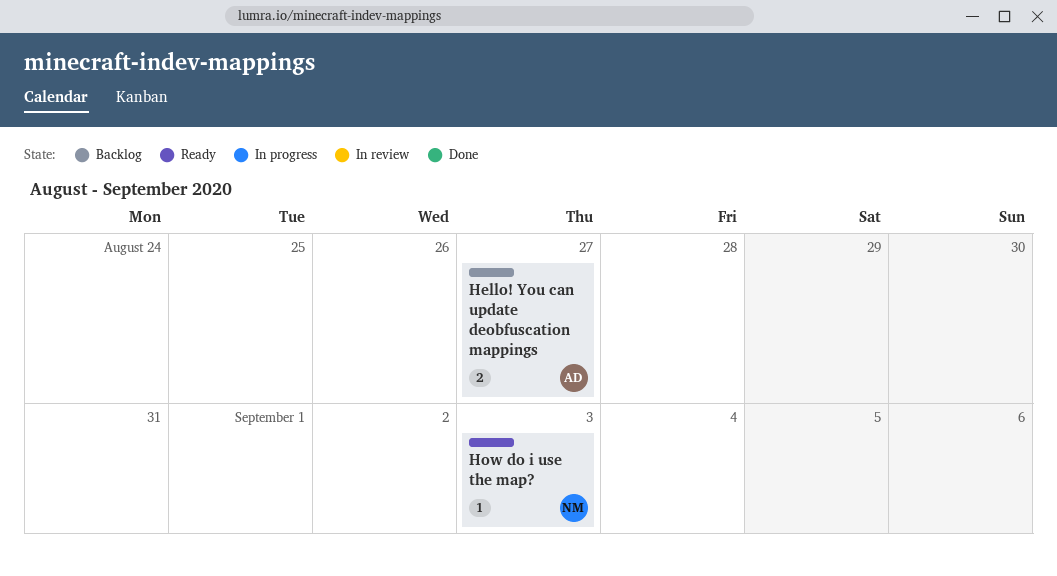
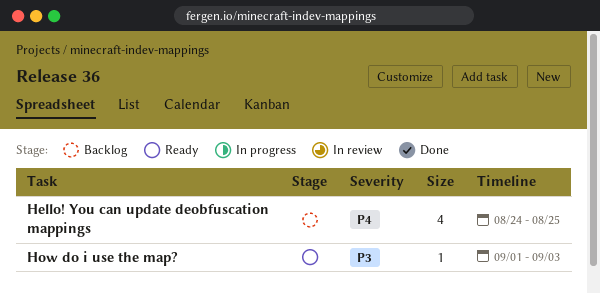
Hello! You can update deobfuscation mappings, estimate: 2 -> 4
Hello! You can update deobfuscation mappings, due: Aug 27 -> Aug 25

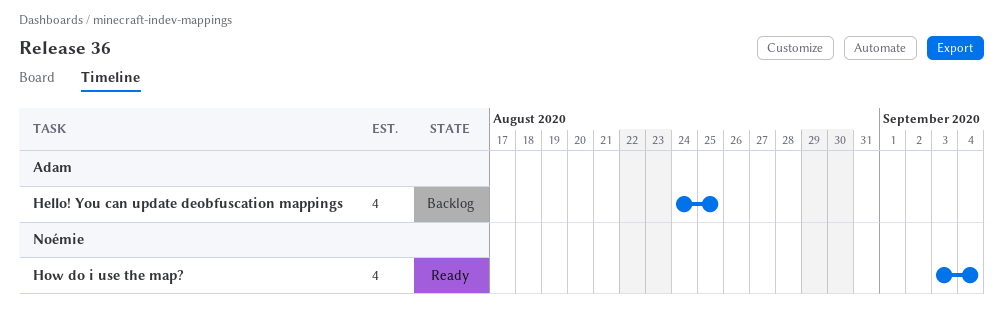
How do i use the map?, estimate: 1 -> 4
How do i use the map?, start: Sep 1 -> Sep 3
How do i use the map?, due: Sep 3 -> Sep 4

